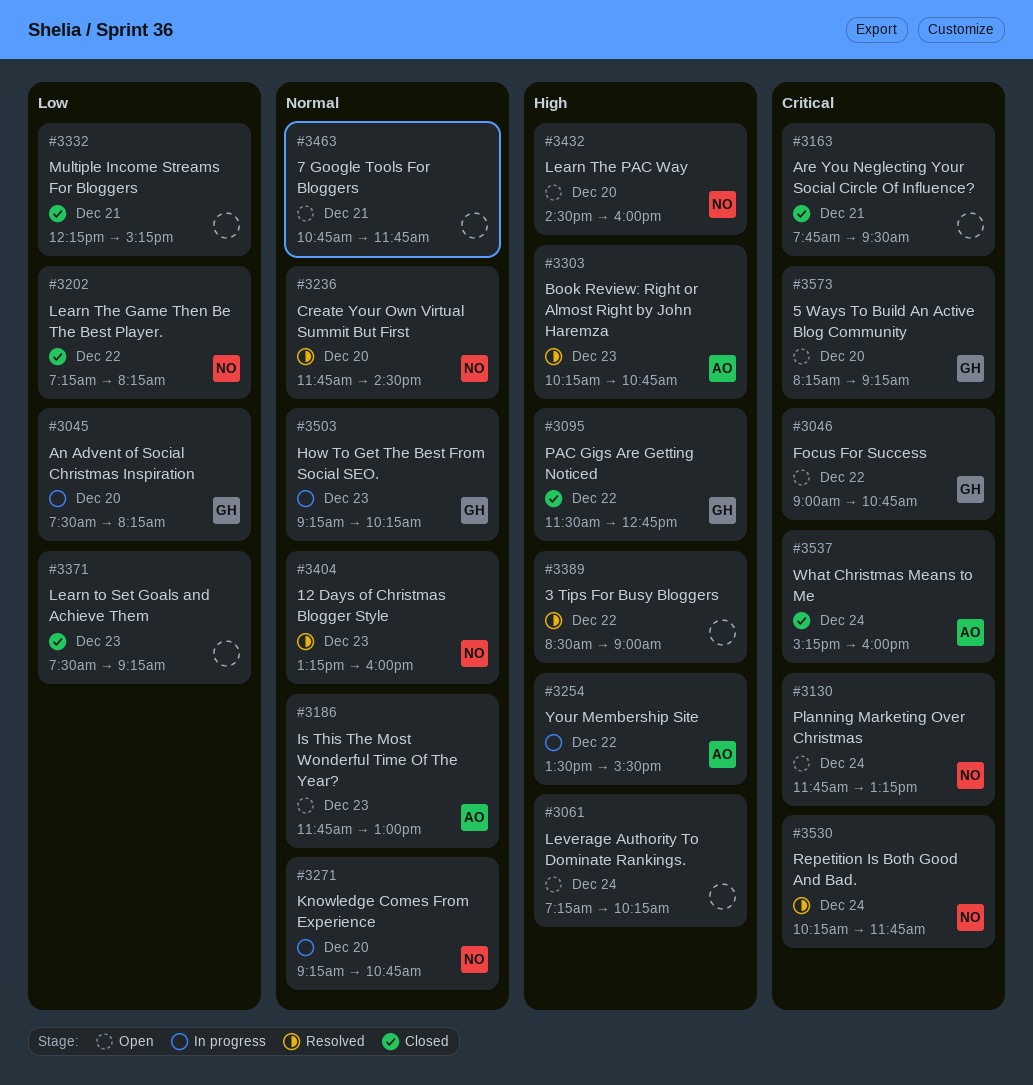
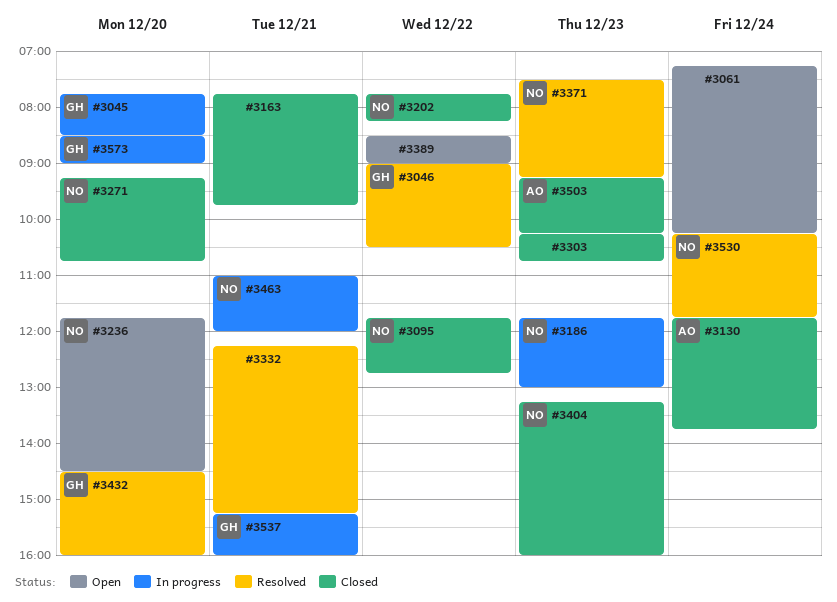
#3045, begins: 07:30 -> 07:45
#3045, ends: 08:15 -> 08:30
#3046, status: Open -> Resolved
#3046, ends: 10:45 -> 10:30
#3095, owner: GH -> NO
#3095, begins: 11:30 -> 11:45
#3130, status: Open -> Closed
#3130, owner: NO -> AO
#3130, ends: 13:15 -> 13:45
#3163, ends: 09:30 -> 09:45
#3186, status: Open -> In progress
#3186, owner: AO -> NO
#3202, begins: 07:15 -> 07:45
#3236, status: Resolved -> Open
#3254: present -> none
#3271, status: In progress -> Closed
#3303, status: Resolved -> Closed
#3303, owner: AO -> none
#3332, status: Closed -> Resolved
#3371, status: Closed -> Resolved
#3371, owner: none -> NO
#3389, status: Resolved -> Open
#3404, status: Resolved -> Closed
#3432, status: Open -> Resolved
#3432, owner: NO -> GH
#3463, status: Open -> In progress
#3463, owner: none -> NO
#3463, begins: 10:45 -> 11:00
#3463, ends: 11:45 -> 12:00
#3503, status: In progress -> Closed
#3503, owner: GH -> AO
#3537, status: Closed -> In progress
#3537, owner: AO -> GH
#3537, day: Dec 24 -> Dec 21
#3573, status: Open -> In progress
#3573, begins: 08:15 -> 08:30
#3573, ends: 09:15 -> 09:00

